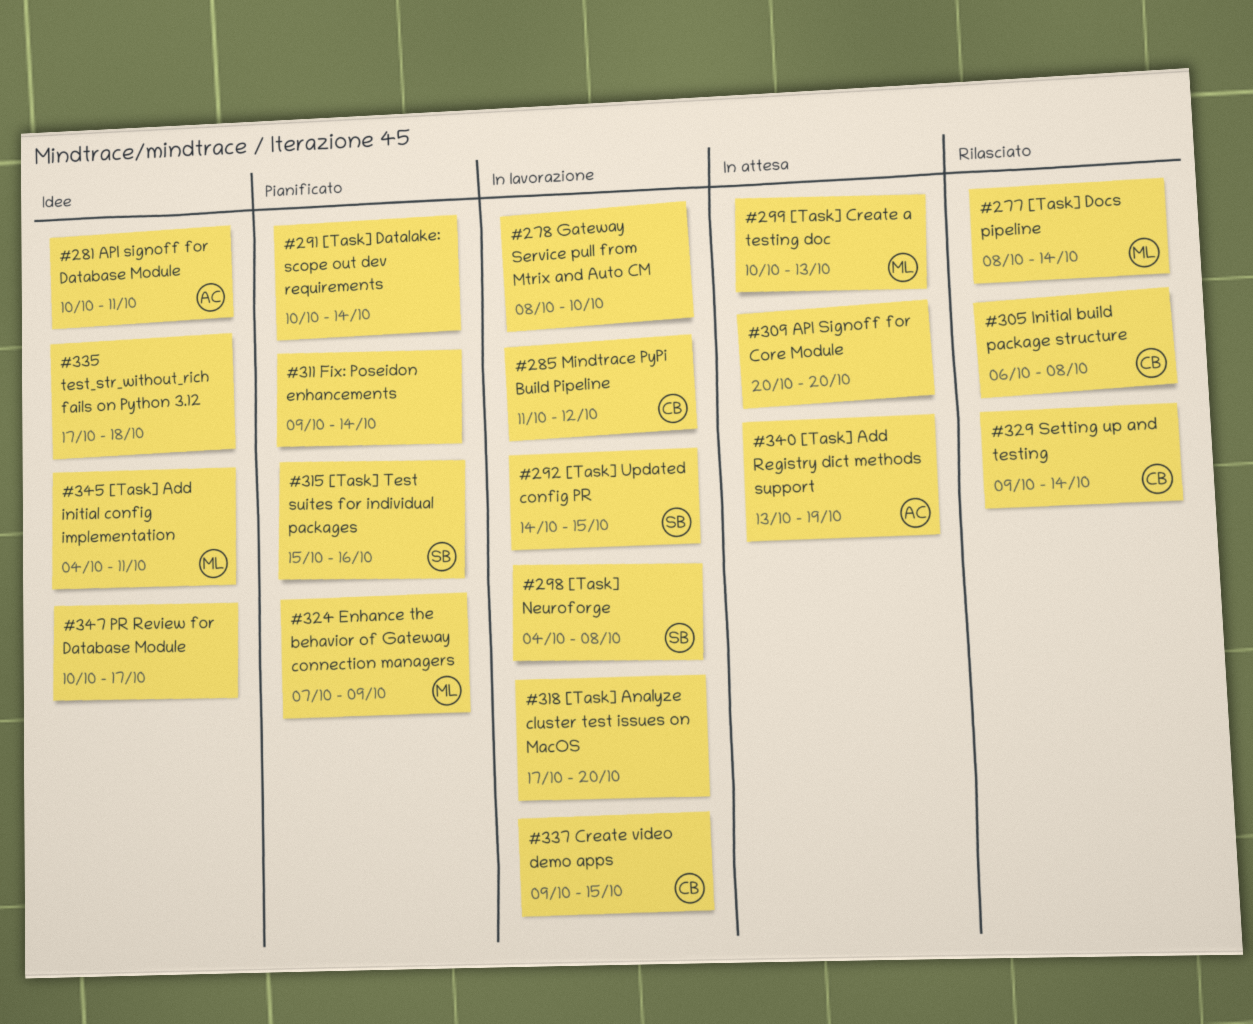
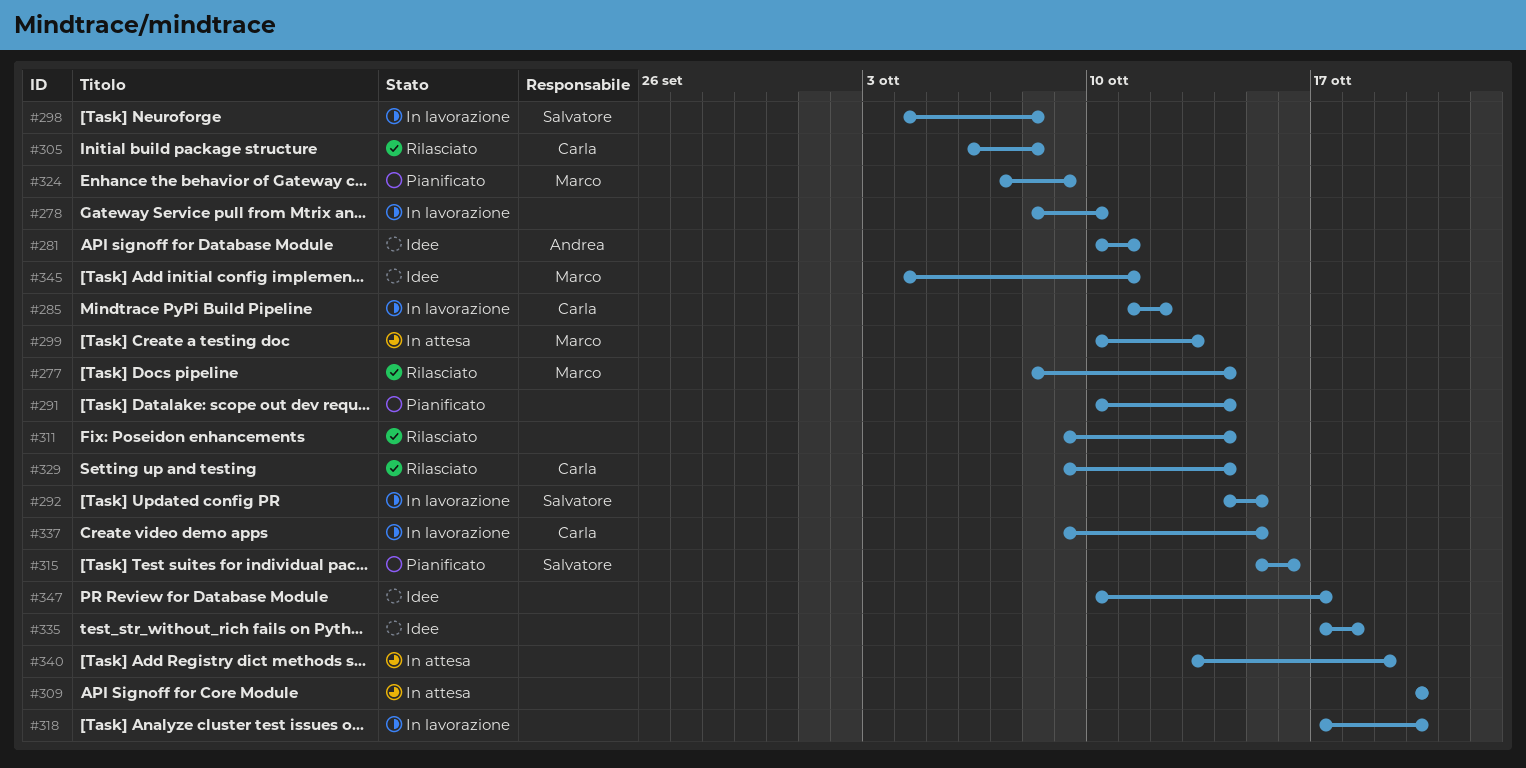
#311, status: Pianificato -> Rilasciato
#340, owner: Andrea -> none

